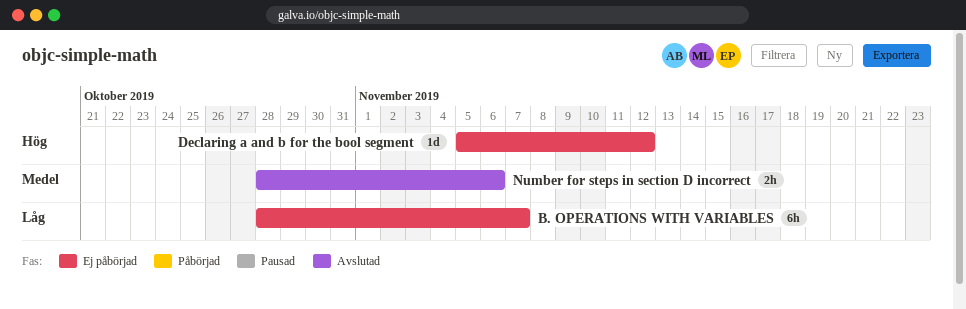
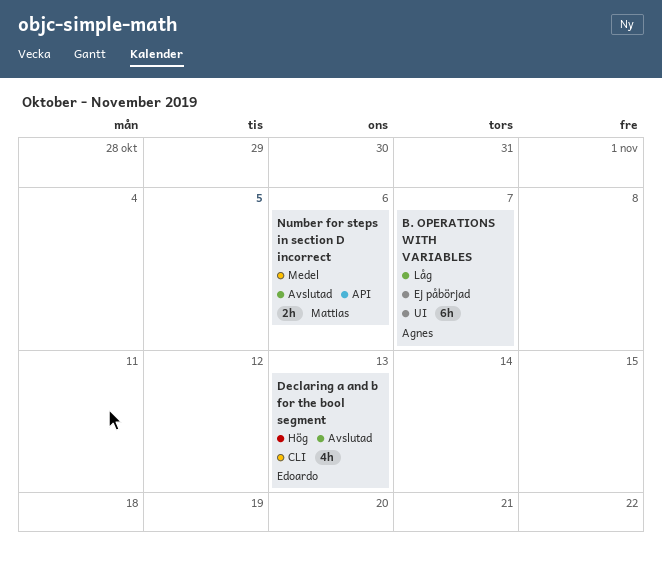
Declaring a and b for the bool segment, status: Ej påbörjad -> Avslutad
Declaring a and b for the bool segment, estimate: 1d -> 4h
Declaring a and b for the bool segment, due: Nov 12 -> Nov 13

